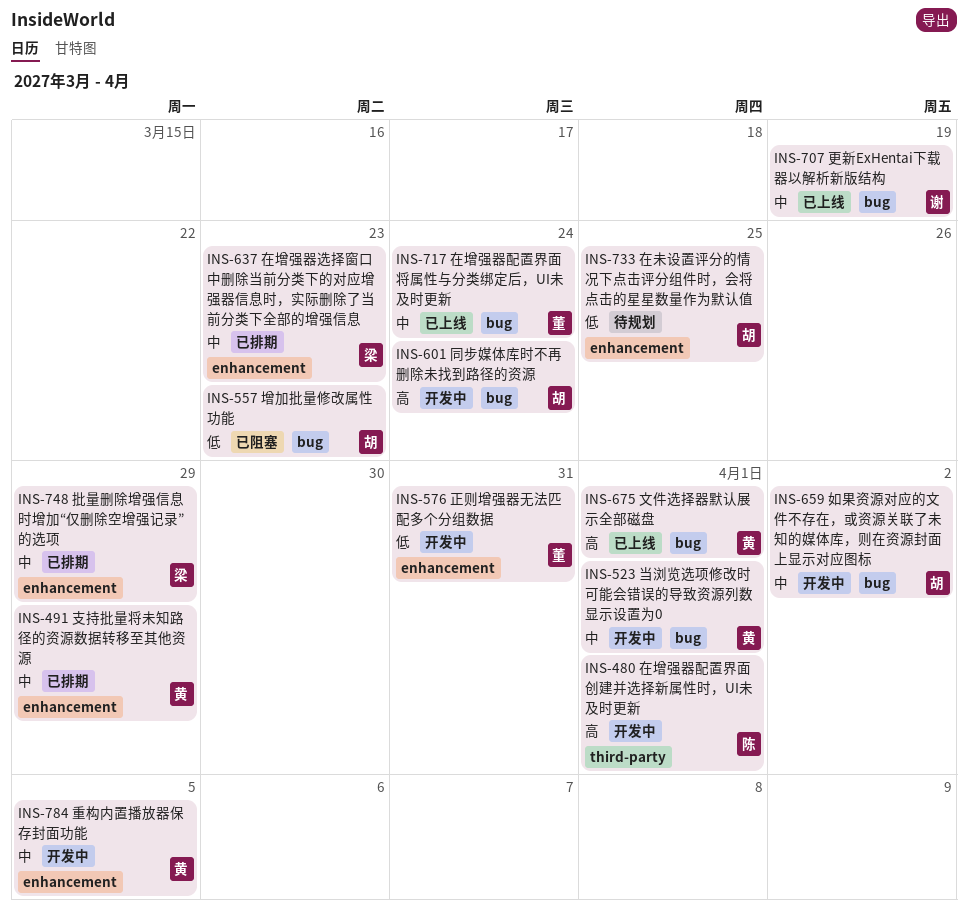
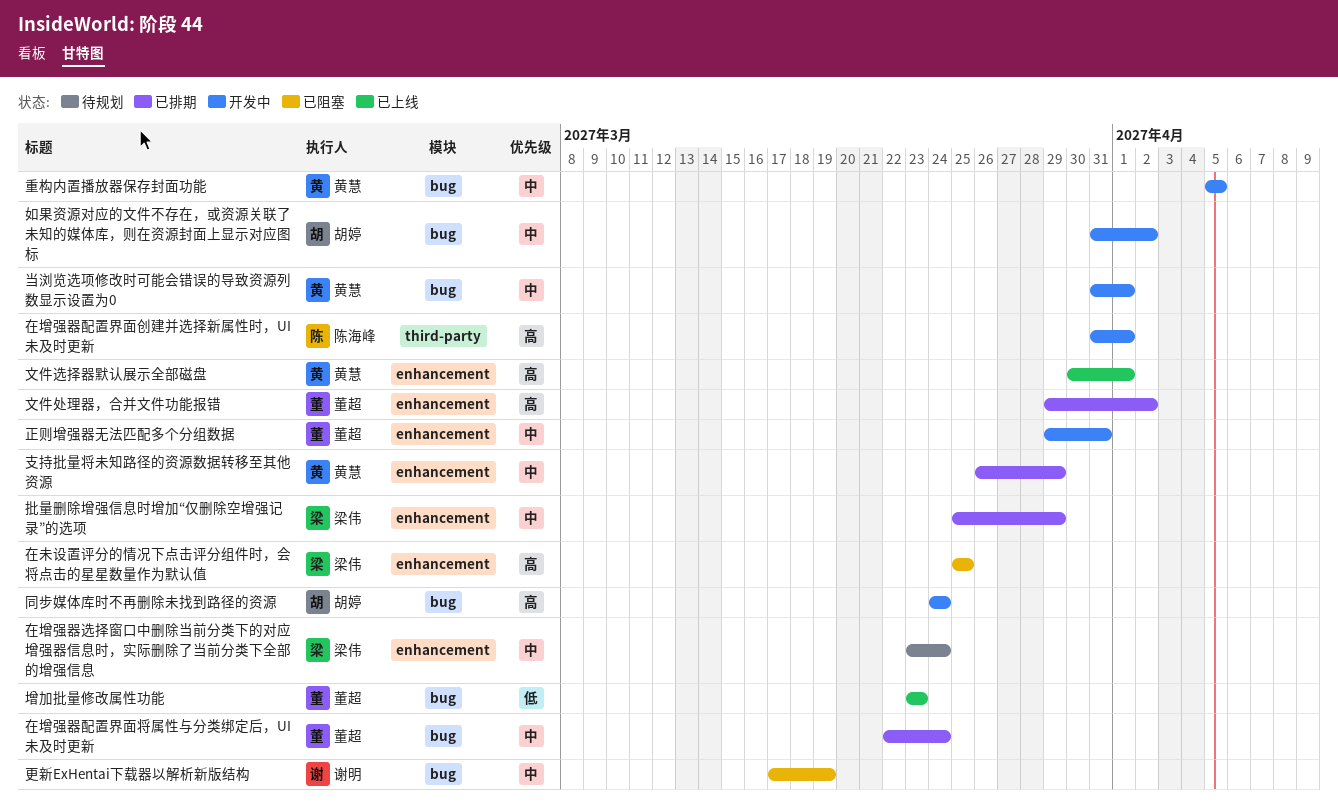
在增强器选择窗口中删除当前分类下的对应增强器信息时，实际删除了当前分类下全部的增强信息, status: 已排期 -> 待规划
在增强器选择窗口中删除当前分类下的对应增强器信息时，实际删除了当前分类下全部的增强信息, due: Mar 23 -> Mar 24
在增强器配置界面将属性与分类绑定后，UI未及时更新, status: 已上线 -> 已排期
在未设置评分的情况下点击评分组件时，会将点击的星星数量作为默认值, status: 待规划 -> 已阻塞
在未设置评分的情况下点击评分组件时，会将点击的星星数量作为默认值, owner: 胡婷 -> 梁伟
在未设置评分的情况下点击评分组件时，会将点击的星星数量作为默认值, priority: 低 -> 高
增加批量修改属性功能, status: 已阻塞 -> 已上线
增加批量修改属性功能, owner: 胡婷 -> 董超
文件处理器，合并文件功能报错: none -> present
文件选择器默认展示全部磁盘, label: bug -> enhancement
更新ExHentai下载器以解析新版结构, status: 已上线 -> 已阻塞
正则增强器无法匹配多个分组数据, priority: 低 -> 中
重构内置播放器保存封面功能, label: enhancement -> bug

